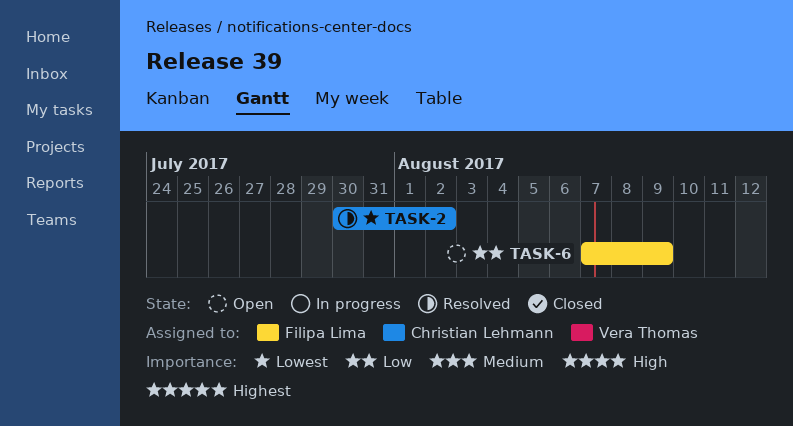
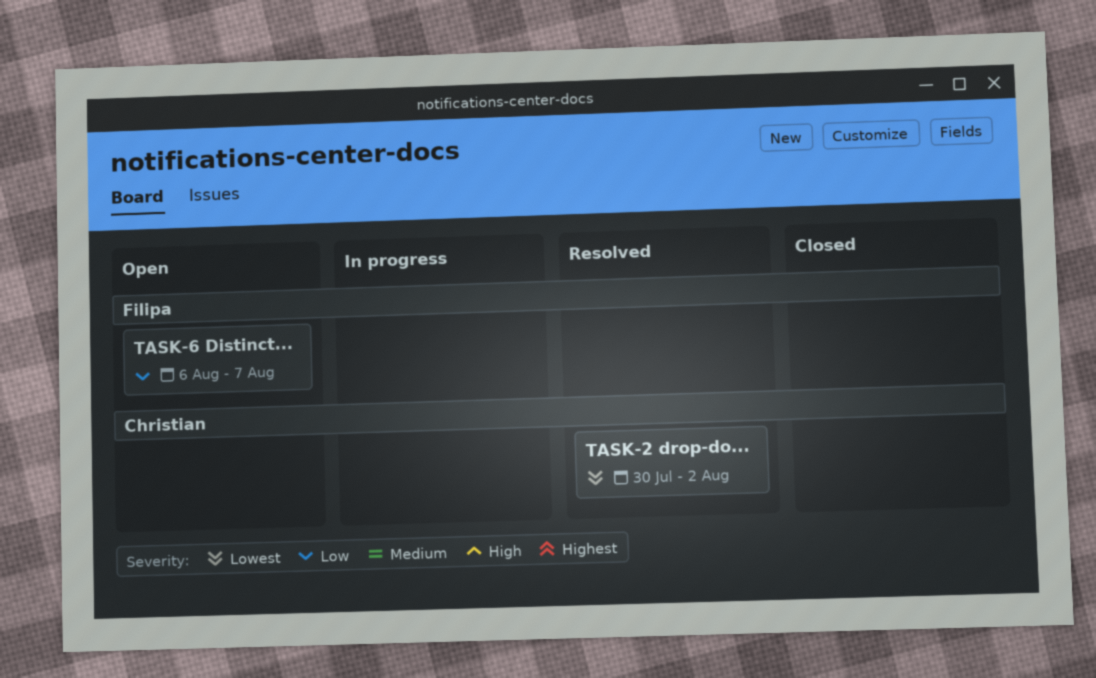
TASK-6, start: Aug 7 -> Aug 6
TASK-6, due: Aug 9 -> Aug 7

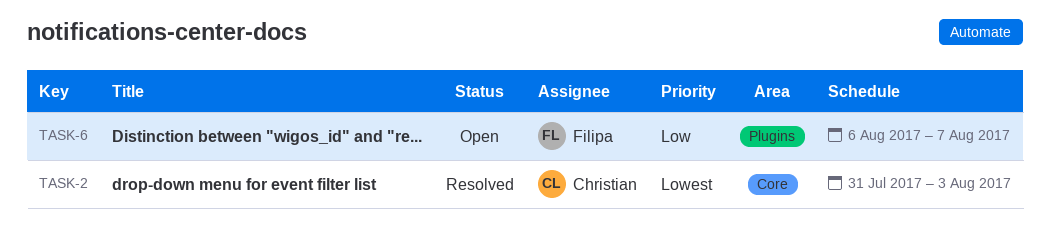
TASK-2, start: Jul 30 -> Jul 31
TASK-2, due: Aug 2 -> Aug 3

